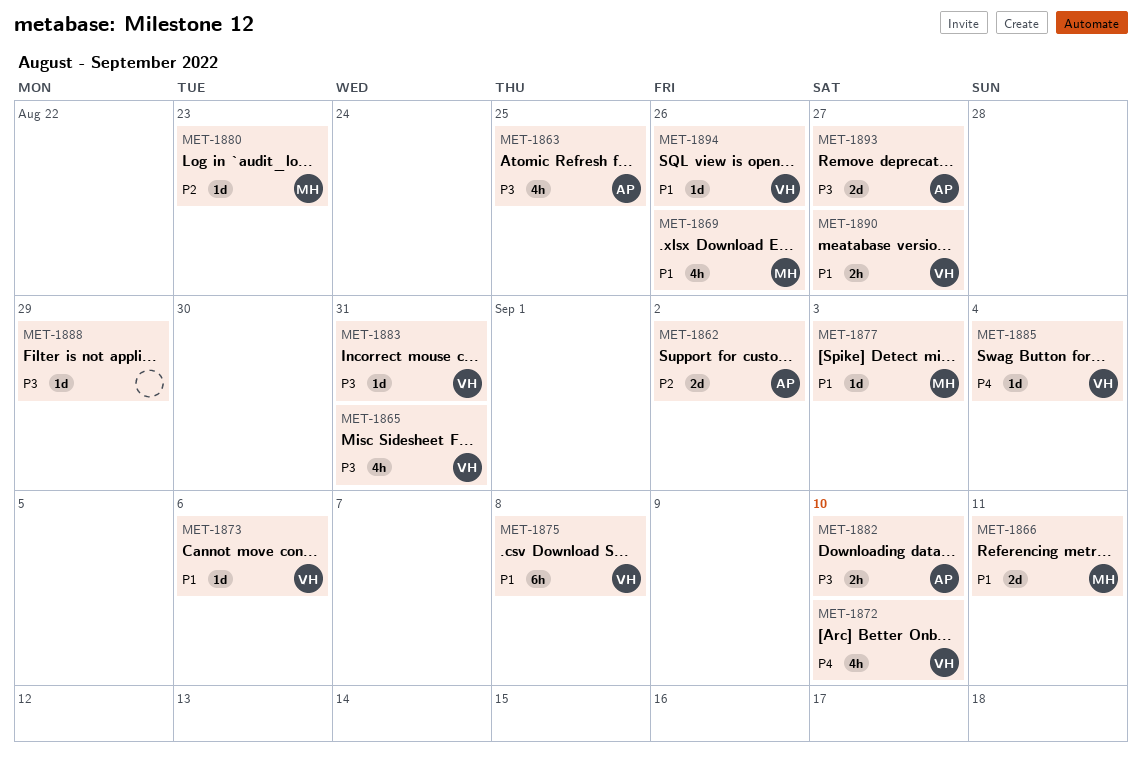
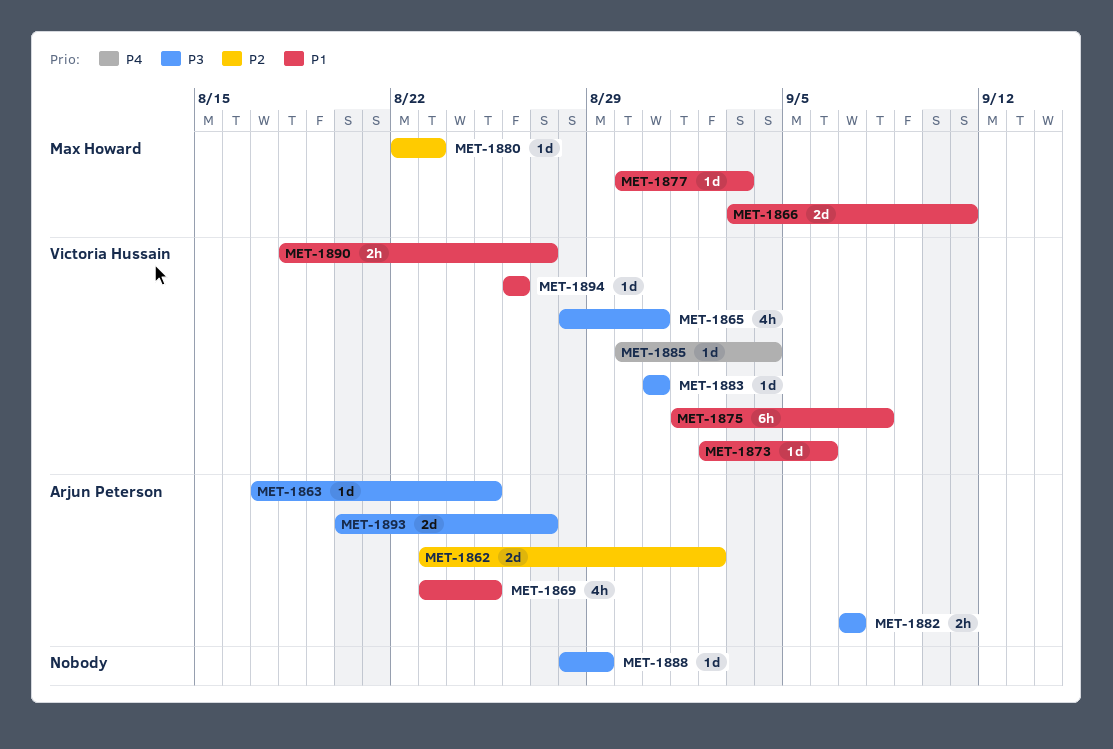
MET-1863, estimate: 4h -> 1d
MET-1869, owner: Max Howard -> Arjun Peterson
MET-1869, due: Aug 26 -> Aug 25
MET-1872: present -> none
MET-1882, due: Sep 10 -> Sep 7

